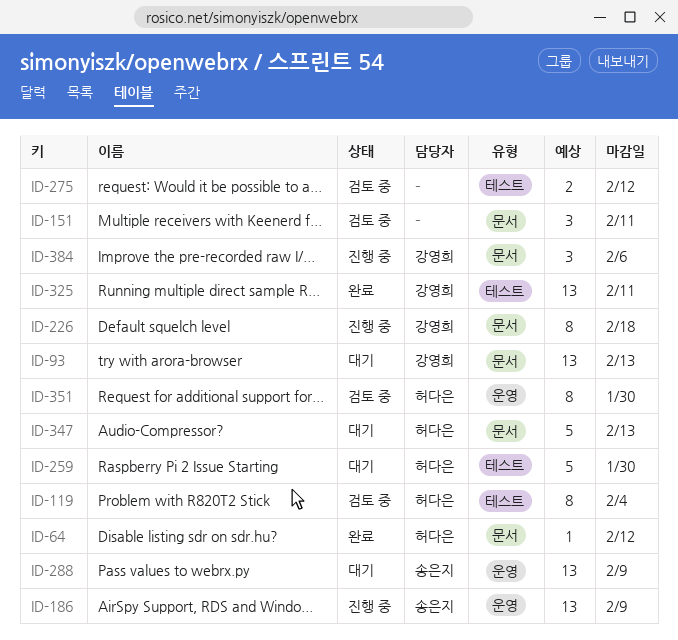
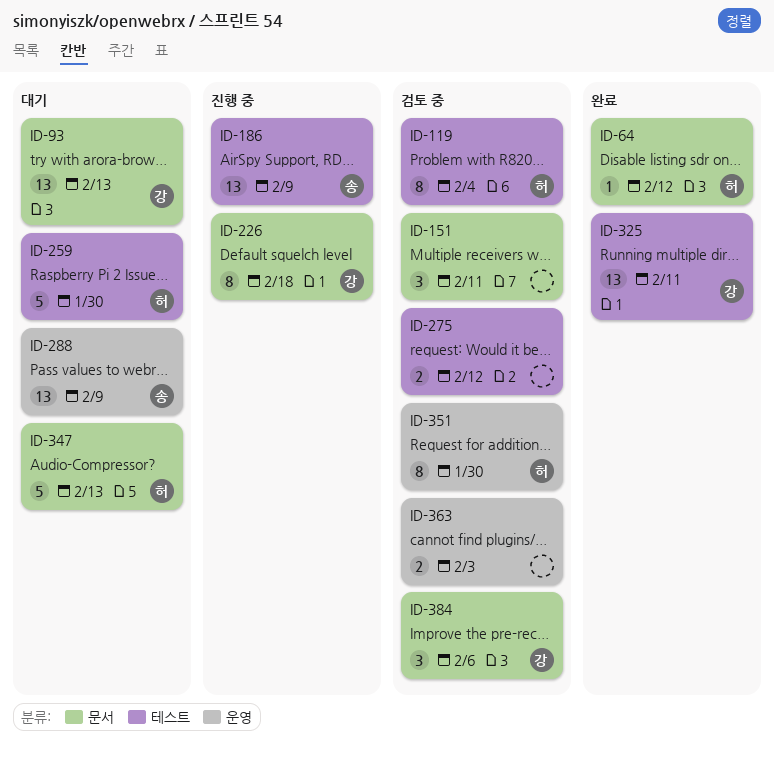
ID-186, label: 운영 -> 테스트
ID-363: none -> present
ID-384, status: 진행 중 -> 검토 중

